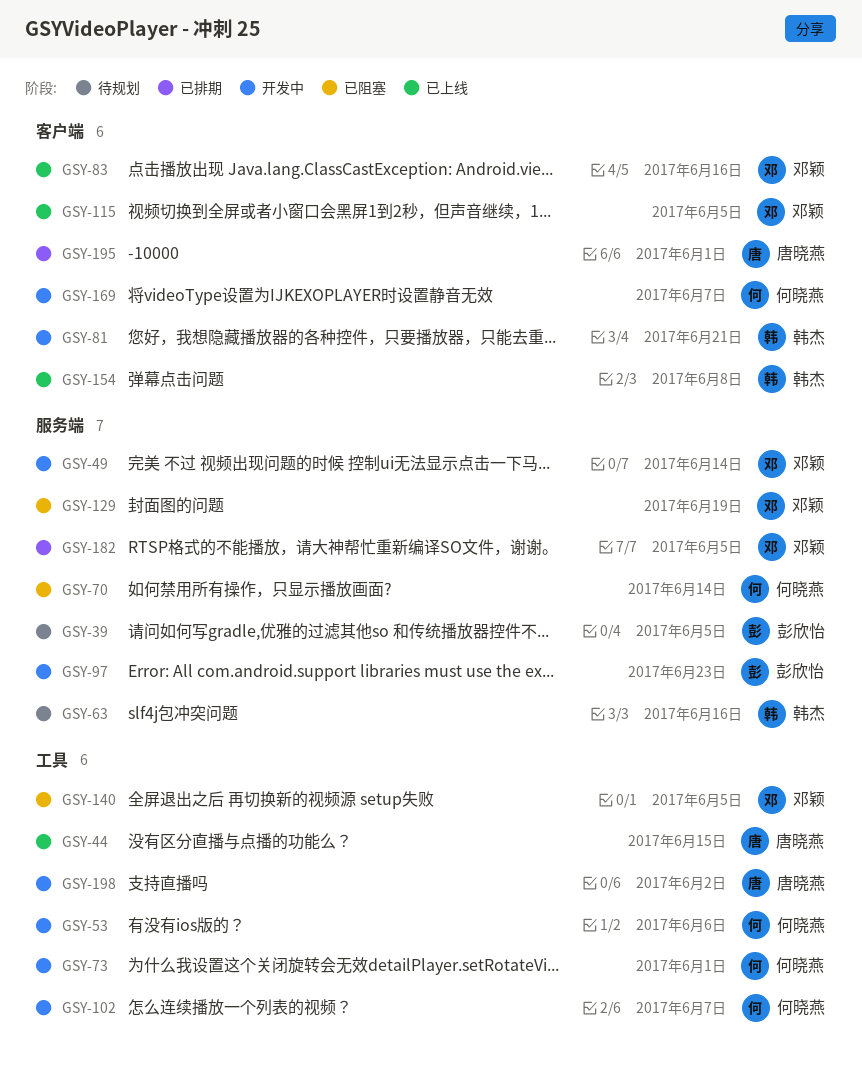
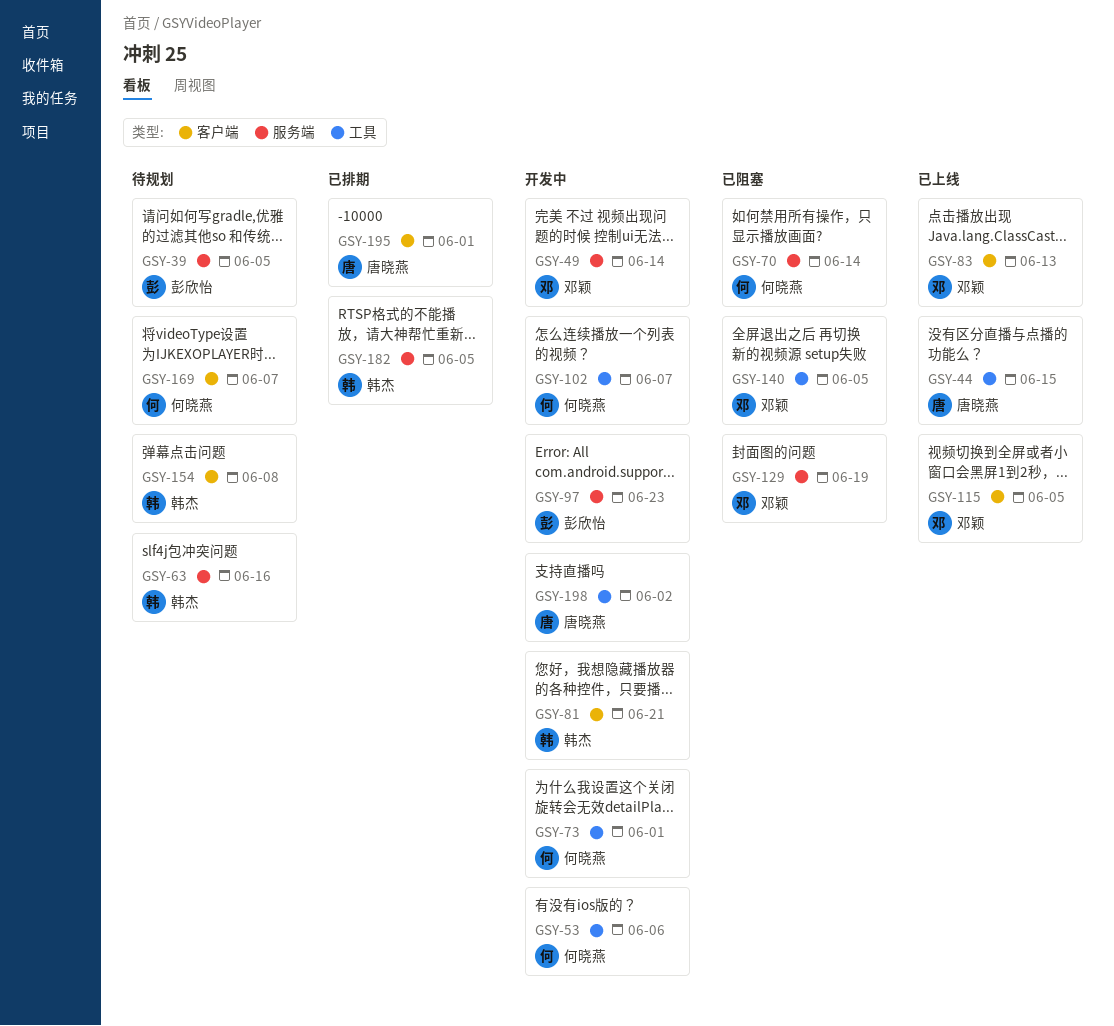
GSY-83, due: Jun 16 -> Jun 13
GSY-154, status: 已上线 -> 待规划
GSY-169, status: 开发中 -> 待规划
GSY-182, owner: 邓颖 -> 韩杰

